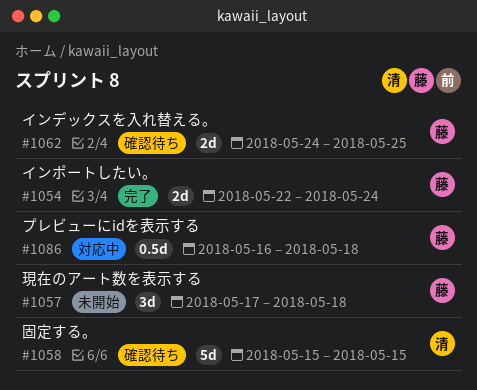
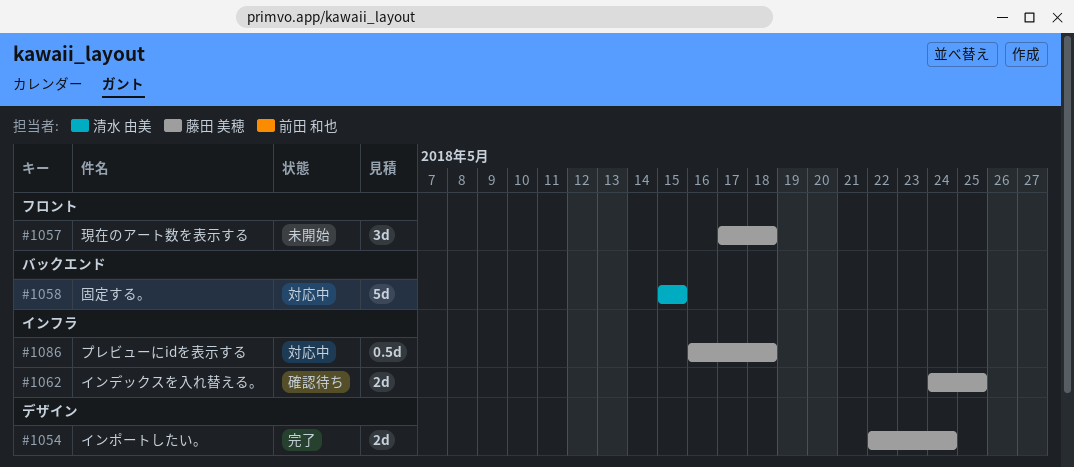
#1058, status: 確認待ち -> 対応中

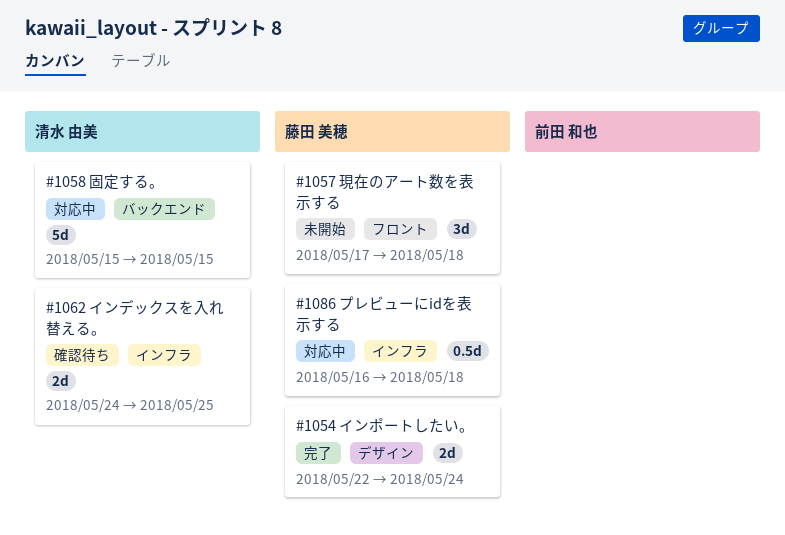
#1062, owner: 藤田 美穂 -> 清水 由美

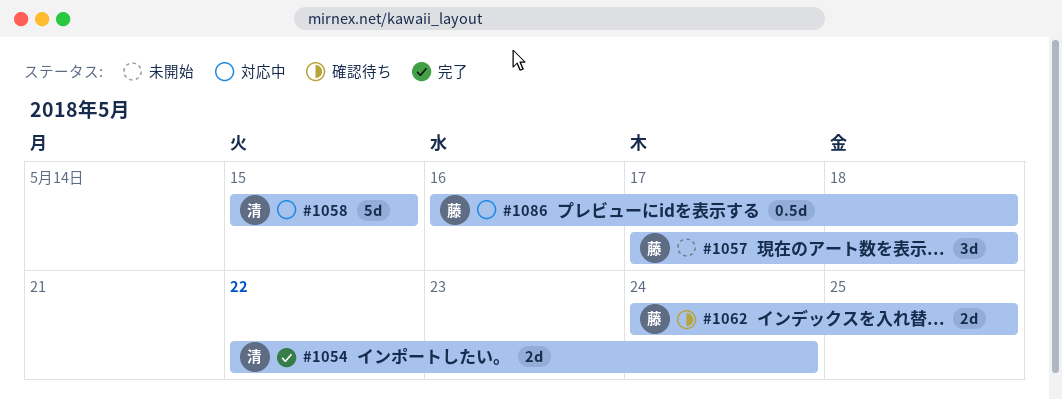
#1054, owner: 藤田 美穂 -> 清水 由美
#1062, owner: 清水 由美 -> 藤田 美穂

